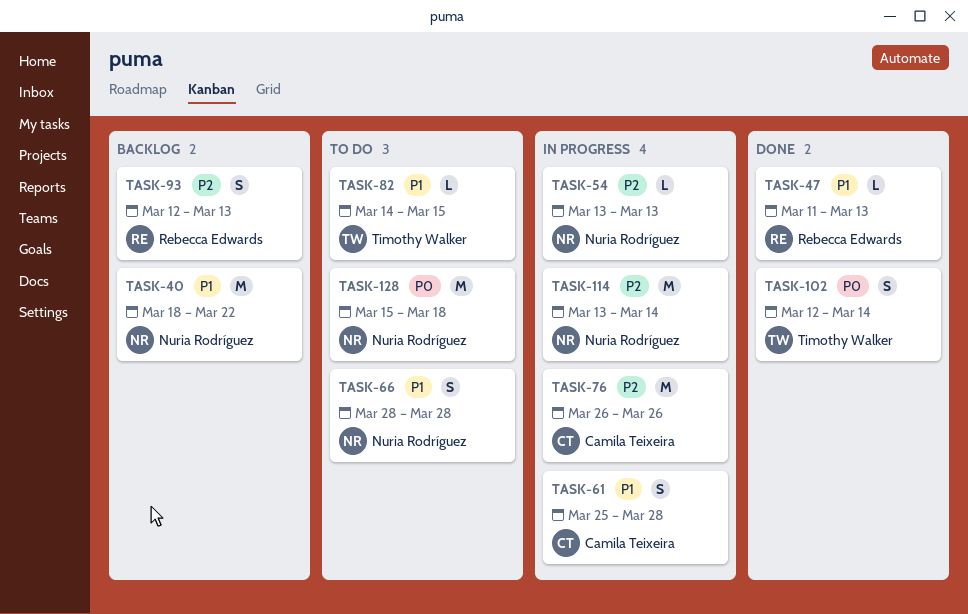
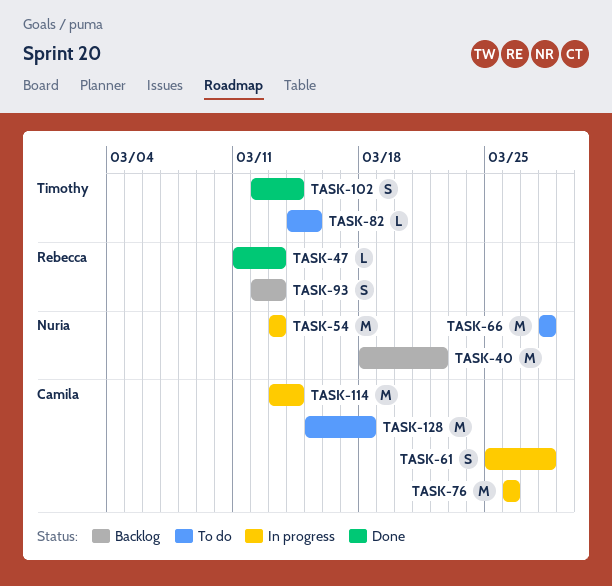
TASK-54, estimate: L -> M
TASK-66, estimate: S -> M
TASK-114, owner: Nuria Rodríguez -> Camila Teixeira
TASK-128, owner: Nuria Rodríguez -> Camila Teixeira

